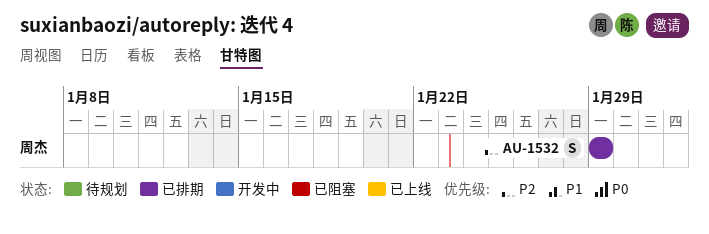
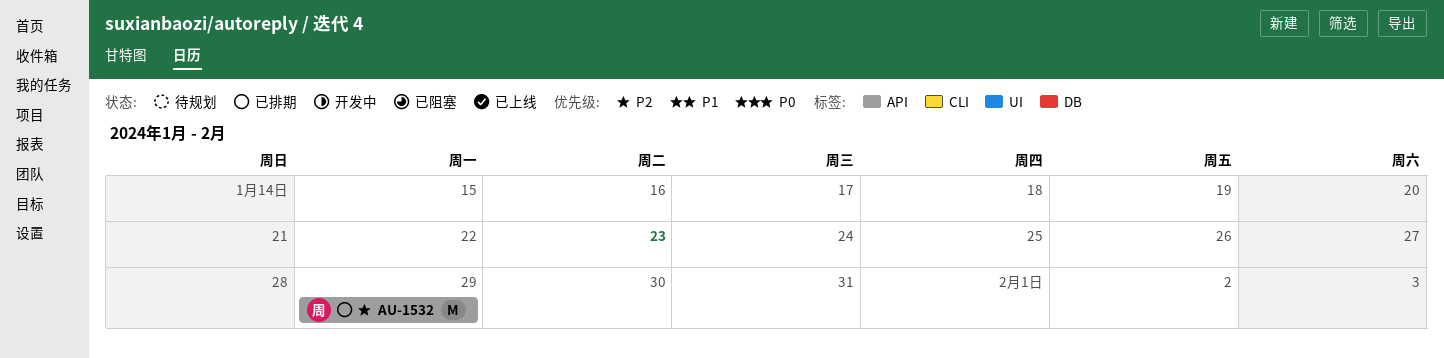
AU-1532, estimate: S -> M

